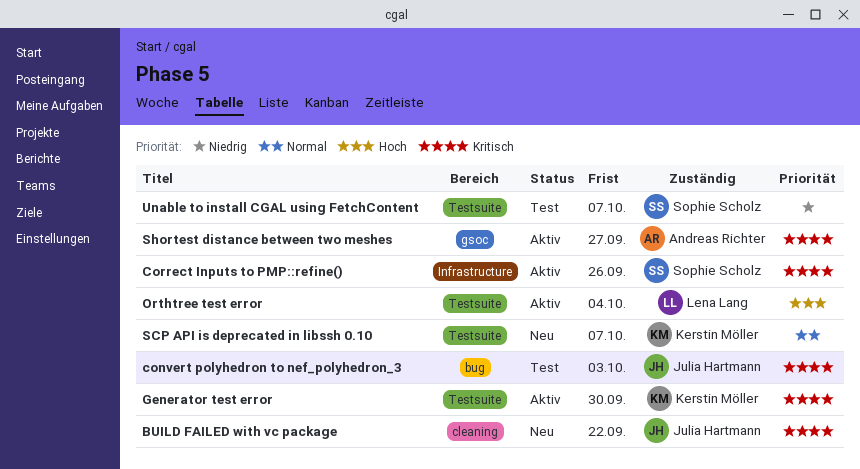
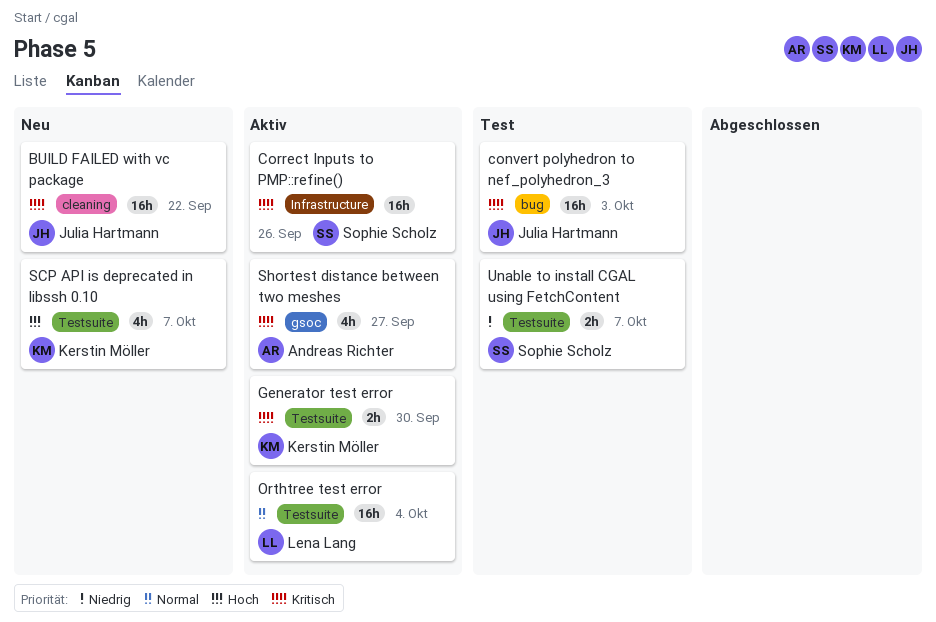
Orthtree test error, priority: Hoch -> Normal
SCP API is deprecated in libssh 0.10, priority: Normal -> Hoch

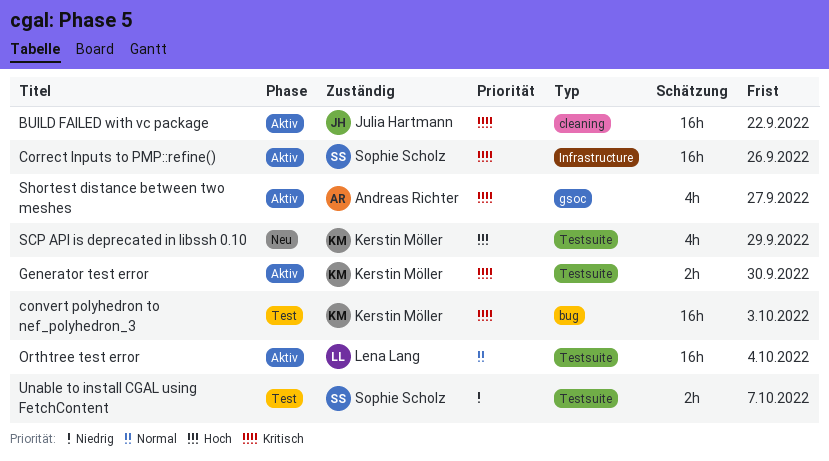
BUILD FAILED with vc package, status: Neu -> Aktiv
convert polyhedron to nef_polyhedron_3, owner: Julia Hartmann -> Kerstin Möller
SCP API is deprecated in libssh 0.10, due: Oct 7 -> Sep 29

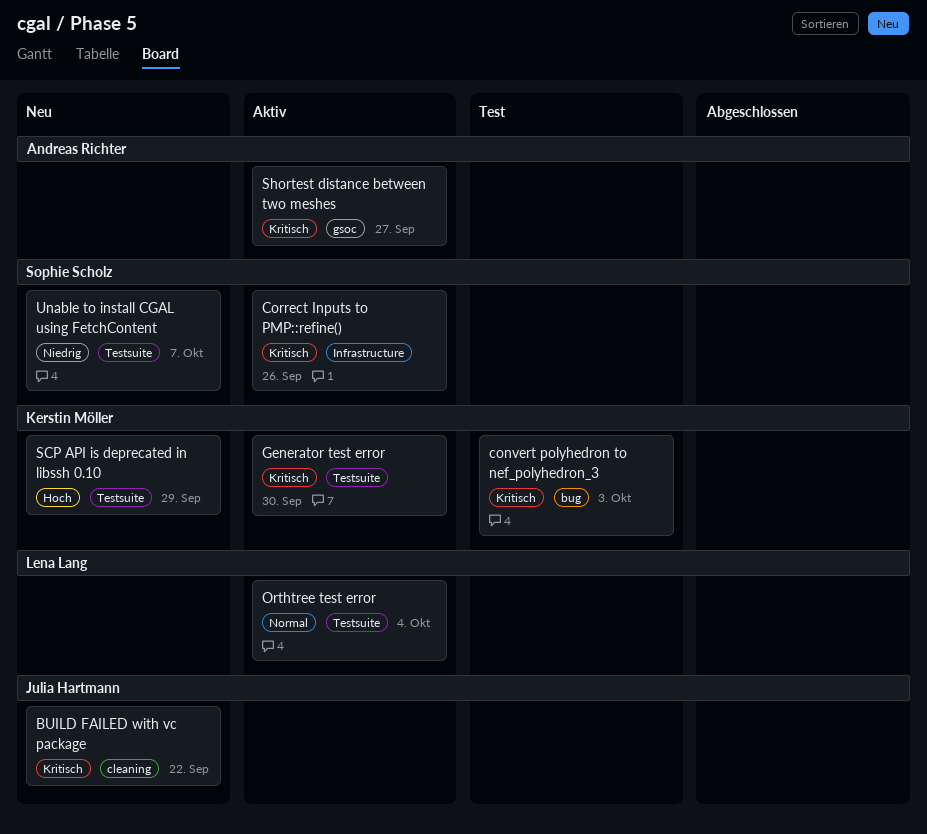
BUILD FAILED with vc package, status: Aktiv -> Neu
Unable to install CGAL using FetchContent, status: Test -> Neu

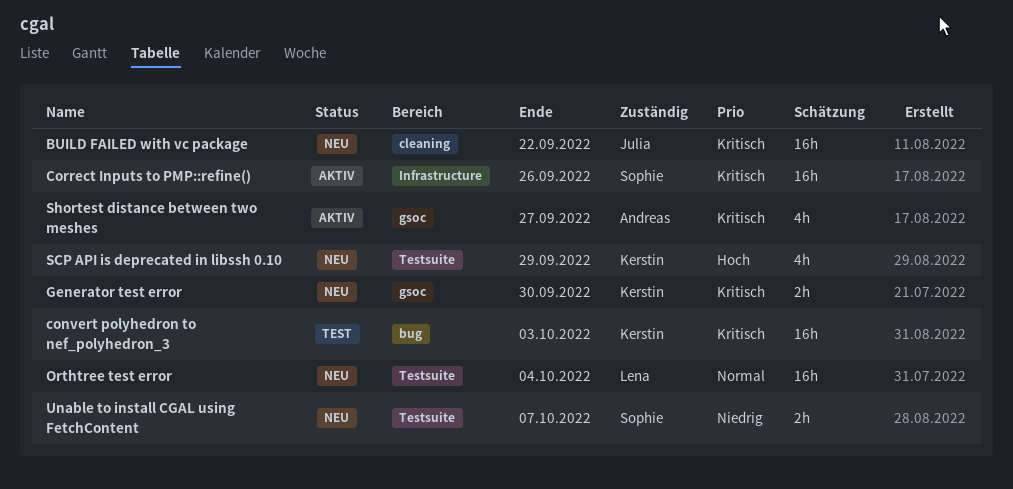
Generator test error, status: Aktiv -> Neu
Generator test error, label: Testsuite -> gsoc
Orthtree test error, status: Aktiv -> Neu

